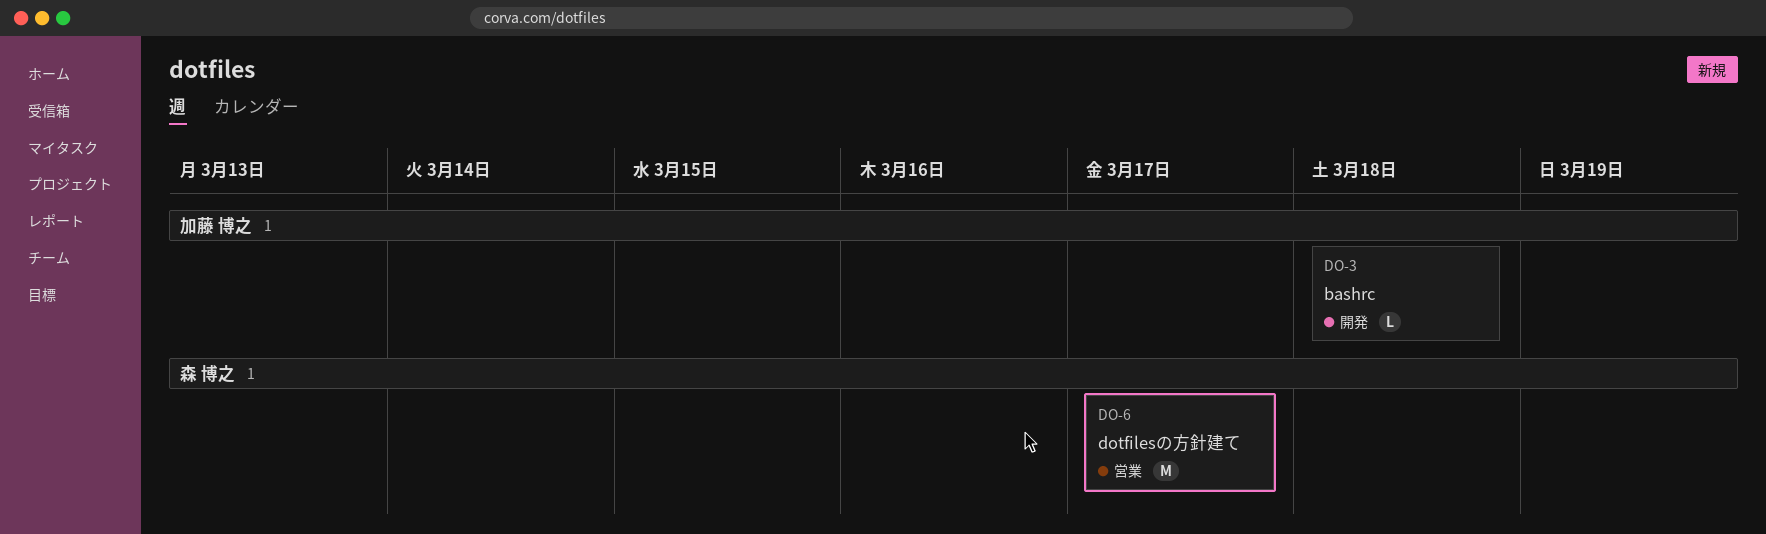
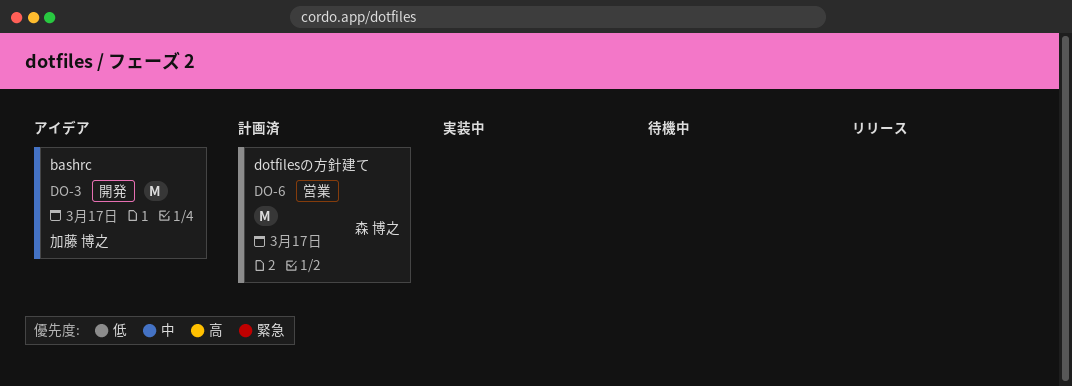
DO-3, estimate: L -> M
DO-3, due: Mar 18 -> Mar 17

